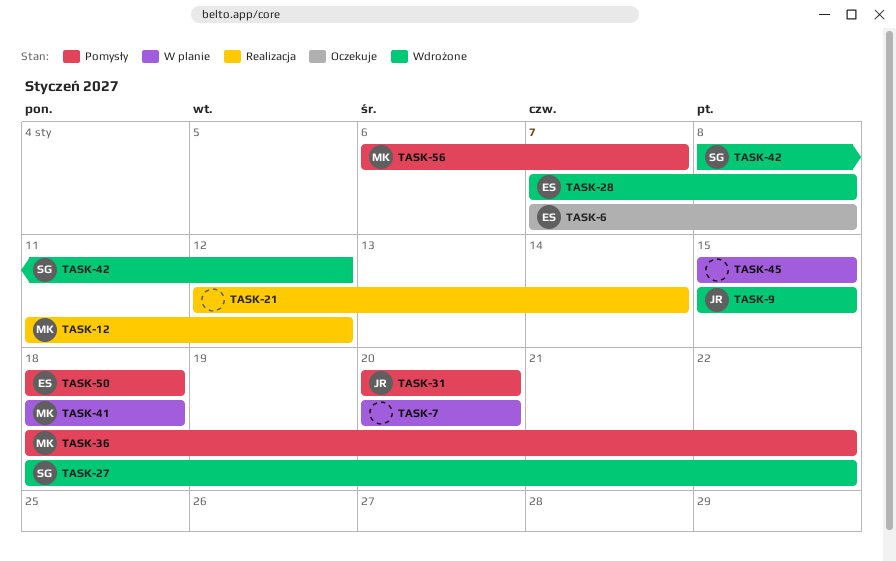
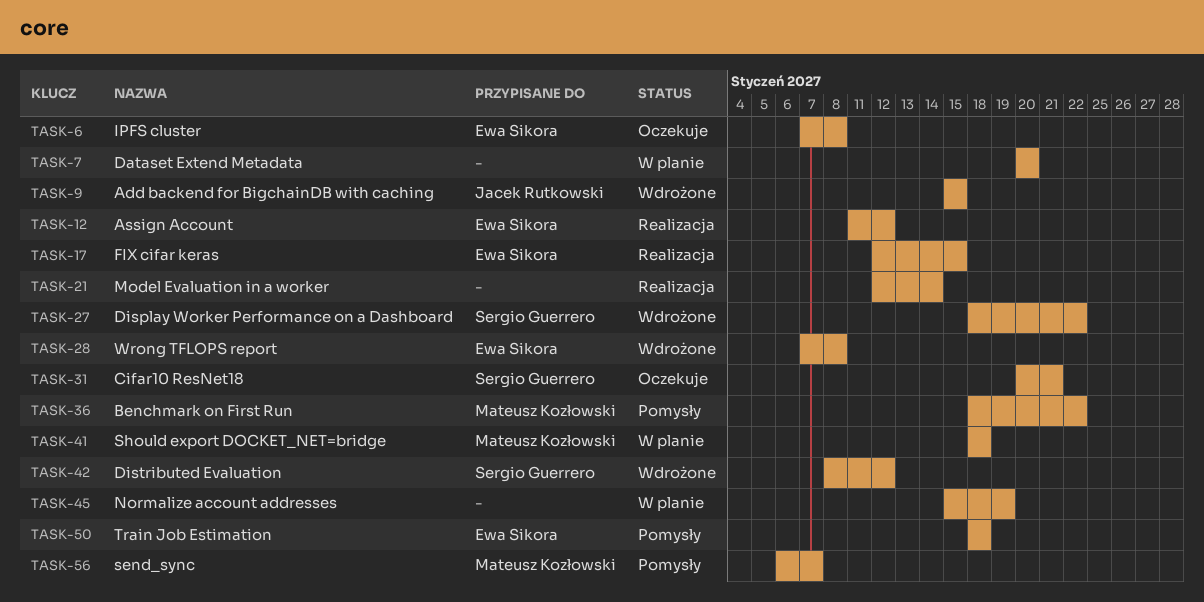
TASK-12, owner: Mateusz Kozłowski -> Ewa Sikora
TASK-17: none -> present
TASK-31, status: Pomysły -> Oczekuje
TASK-31, owner: Jacek Rutkowski -> Sergio Guerrero
TASK-31, due: Jan 20 -> Jan 21
TASK-45, due: Jan 15 -> Jan 19

